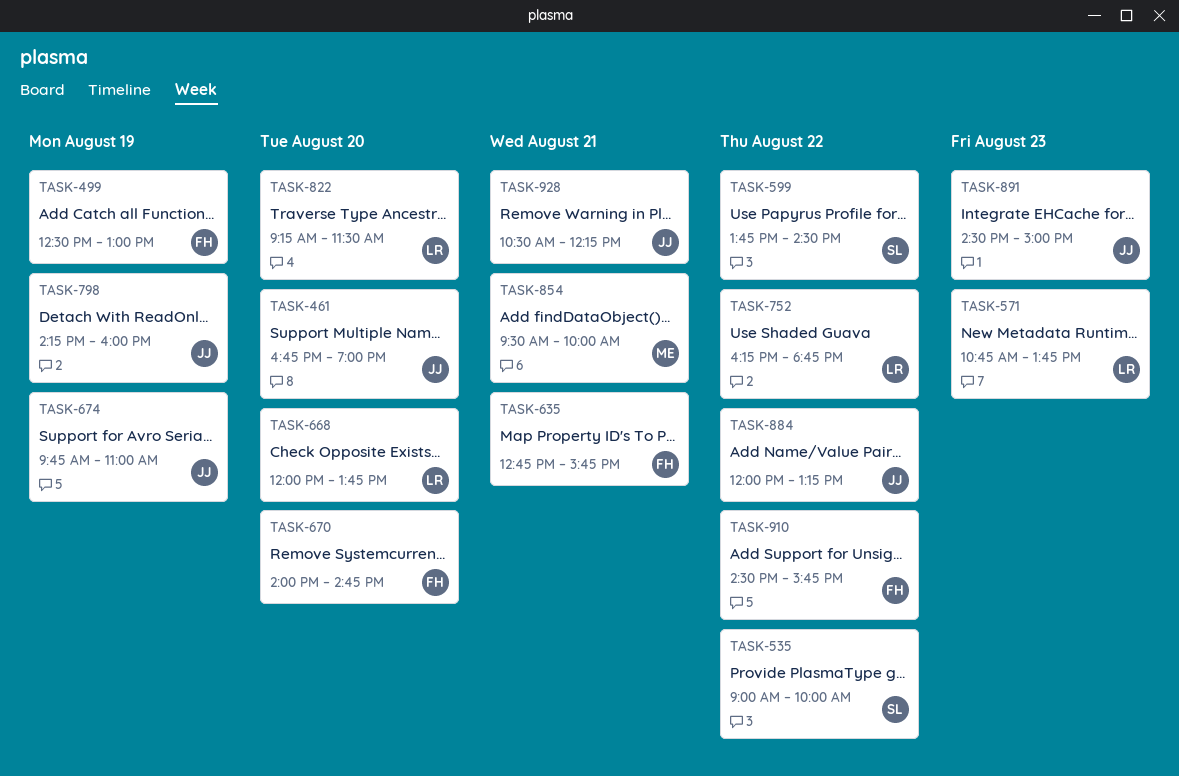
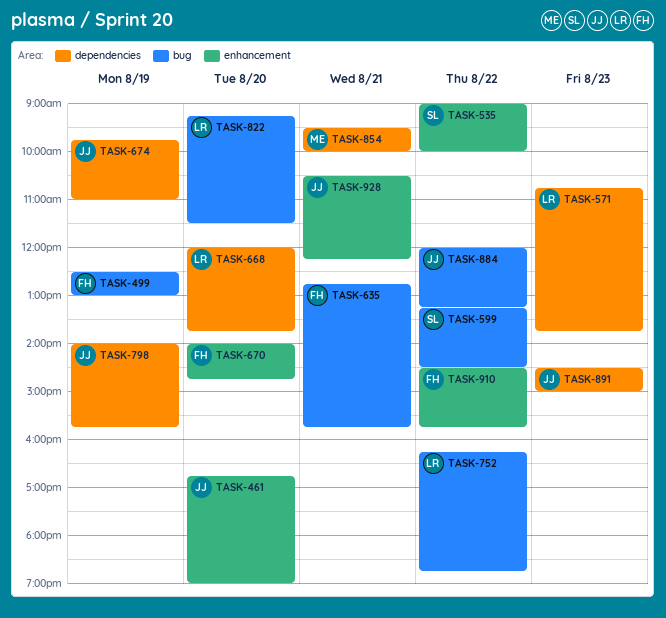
TASK-599, begins: 13:45 -> 13:15
TASK-798, begins: 14:15 -> 14:00
TASK-798, ends: 16:00 -> 15:45

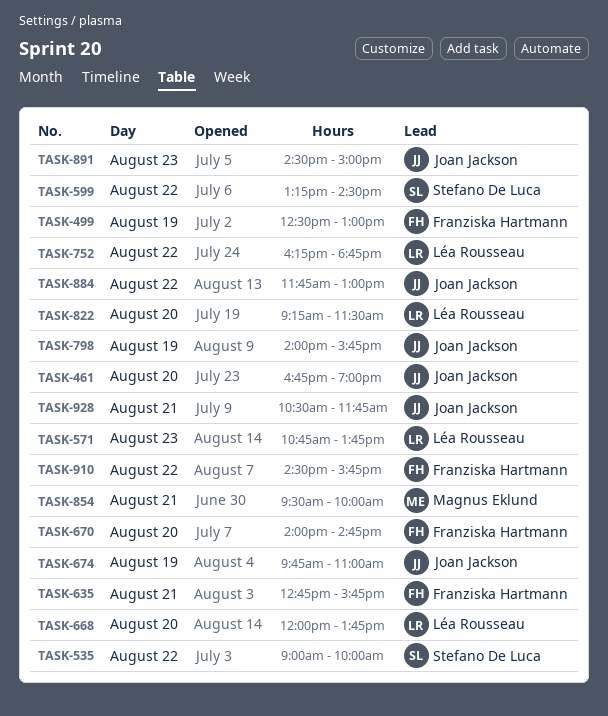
TASK-884, begins: 12:00 -> 11:45
TASK-884, ends: 13:15 -> 13:00
TASK-928, ends: 12:15 -> 11:45

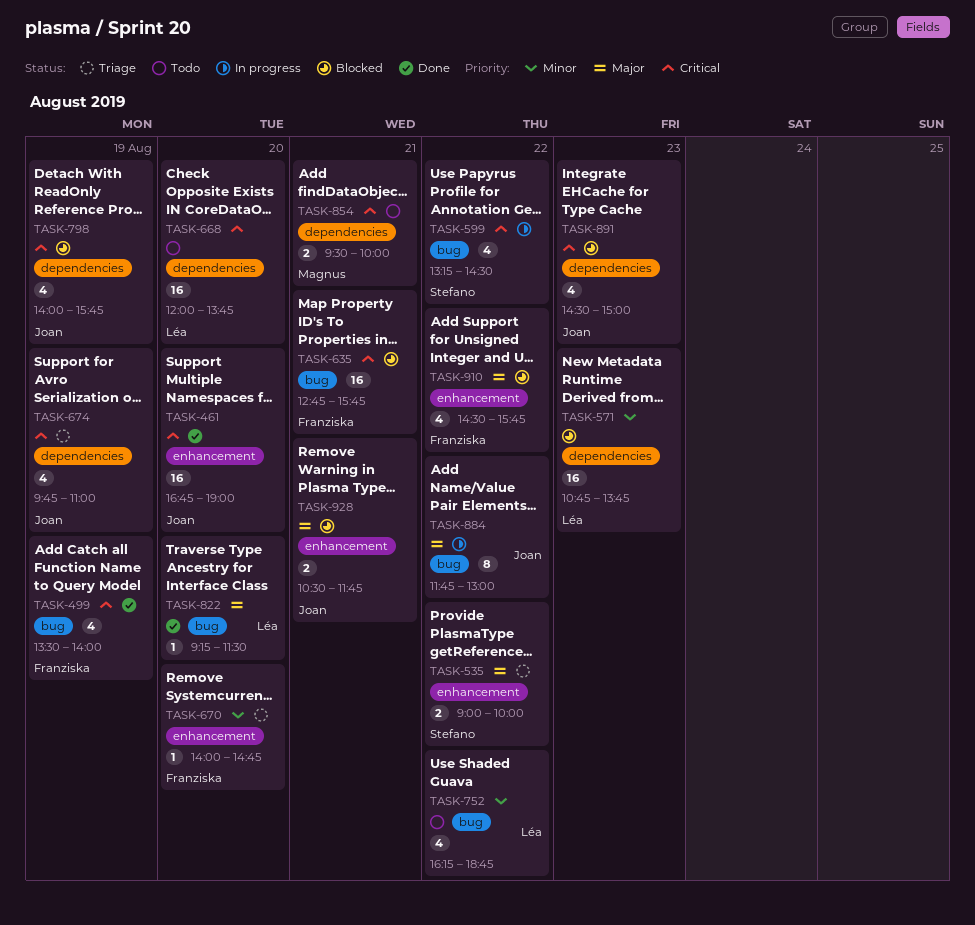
TASK-499, begins: 12:30 -> 13:30
TASK-499, ends: 13:00 -> 14:00

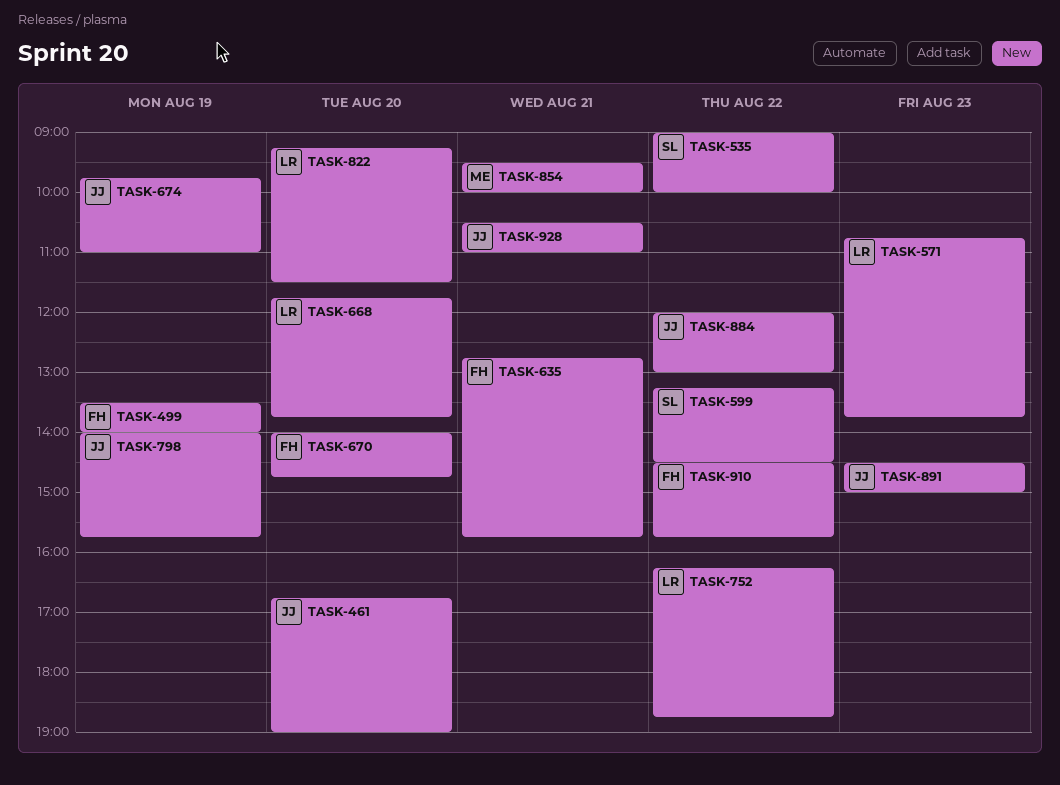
TASK-668, begins: 12:00 -> 11:45
TASK-884, begins: 11:45 -> 12:00
TASK-928, ends: 11:45 -> 11:00

